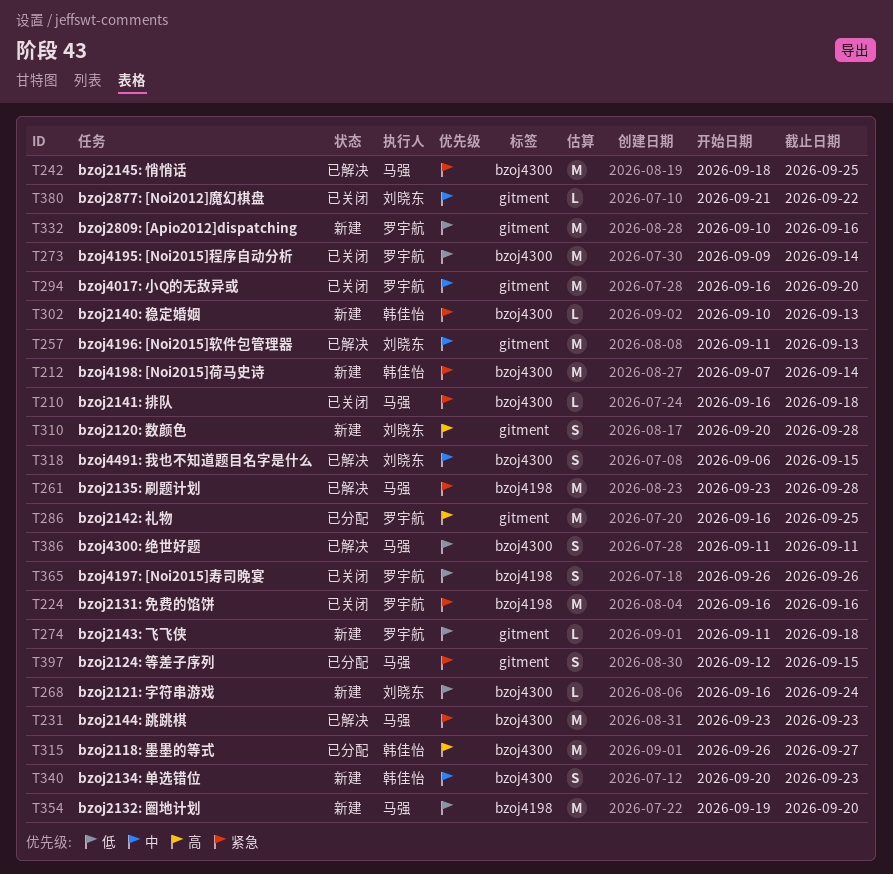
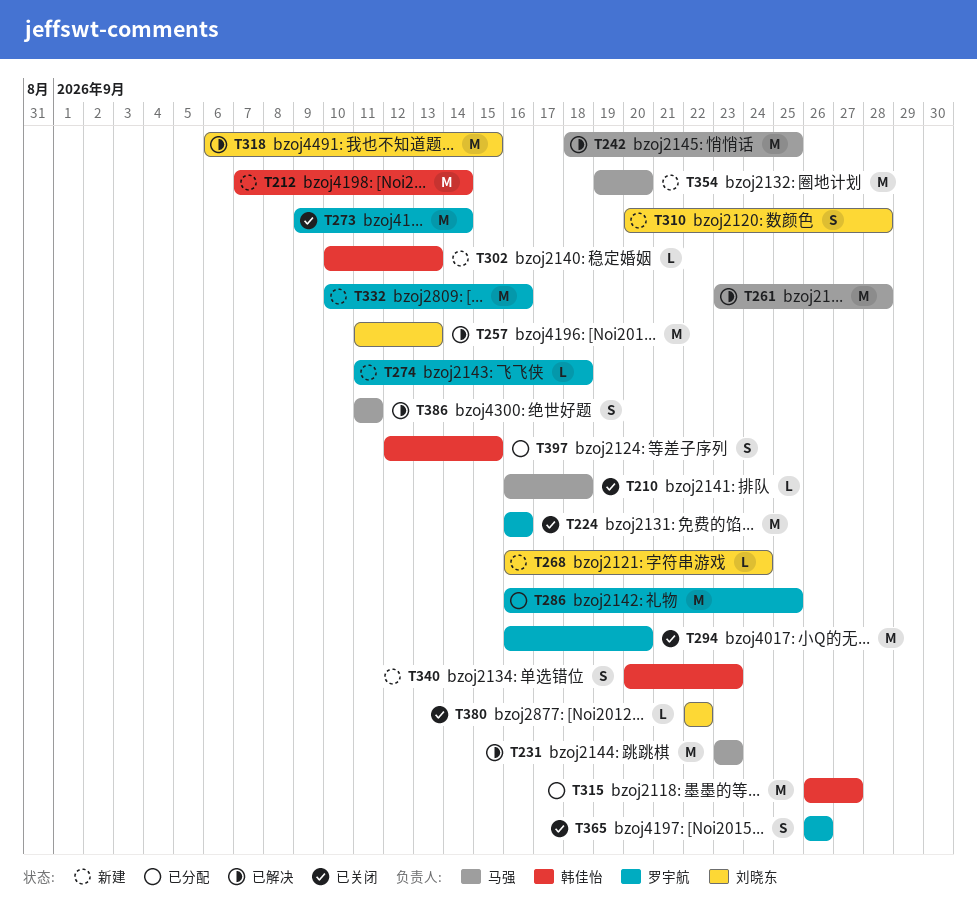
T318, estimate: S -> M
T380, start: Sep 21 -> Sep 22
T397, owner: 马强 -> 韩佳怡

